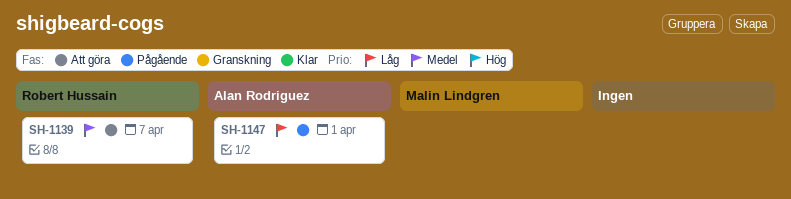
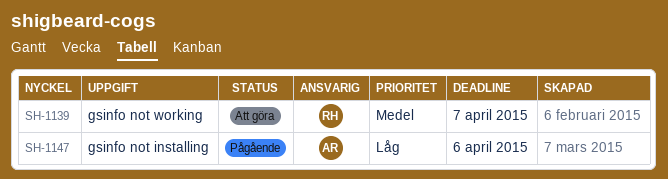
SH-1147, due: Apr 1 -> Apr 6

